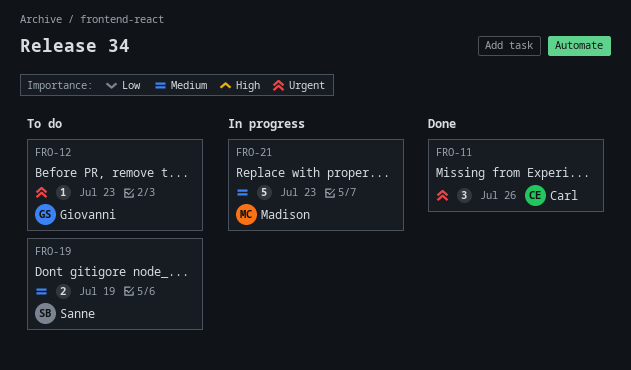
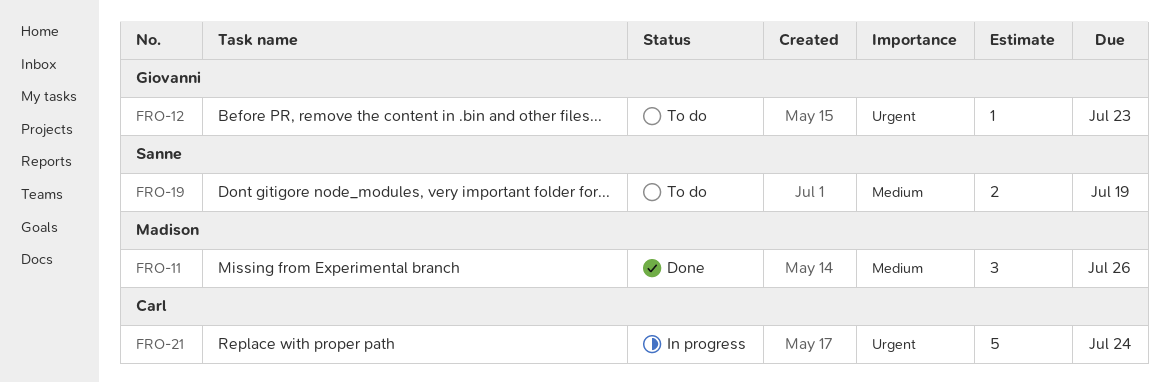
FRO-11, owner: Carl -> Madison
FRO-11, priority: Urgent -> Medium
FRO-21, owner: Madison -> Carl
FRO-21, priority: Medium -> Urgent
FRO-21, due: Jul 23 -> Jul 24

